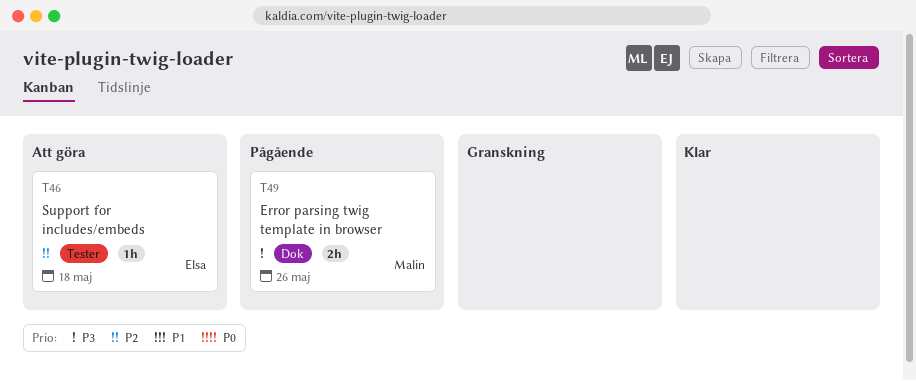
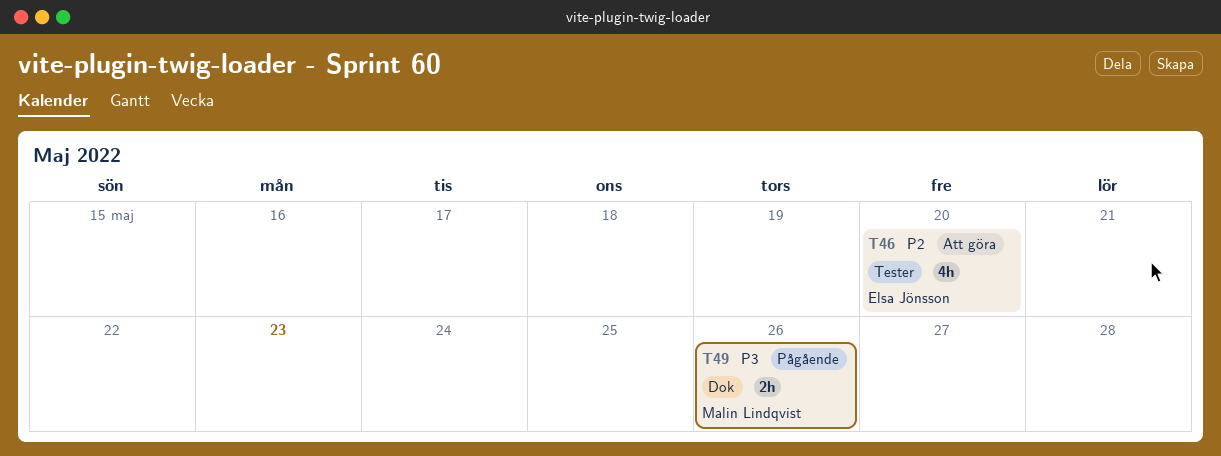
T46, estimate: 1h -> 4h
T46, due: May 18 -> May 20

